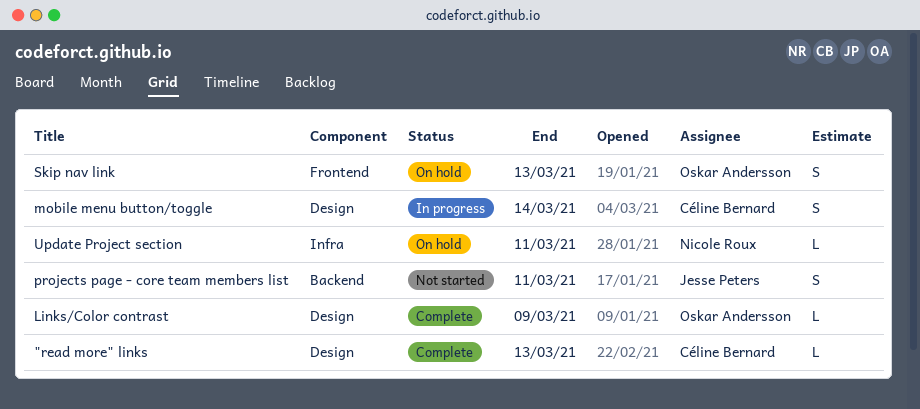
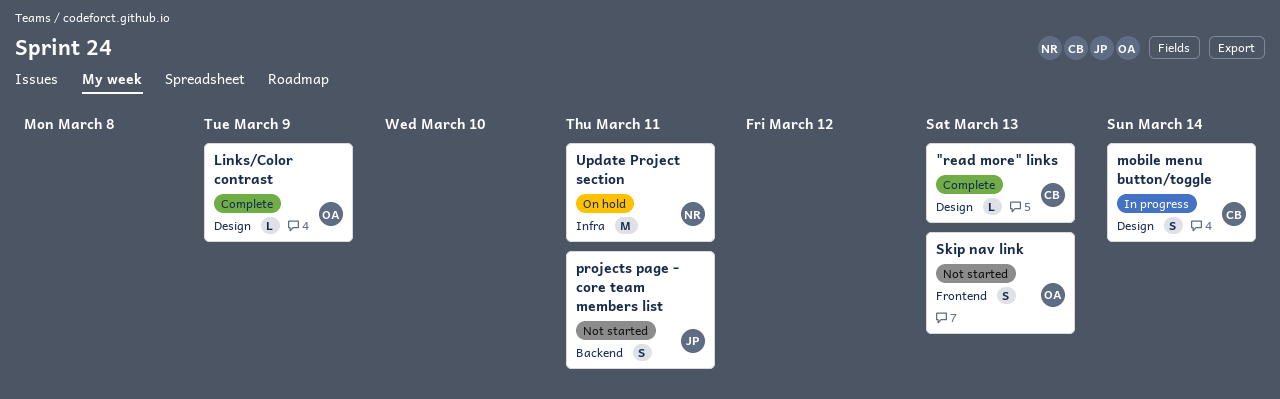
Skip nav link, status: On hold -> Not started
Update Project section, estimate: L -> M

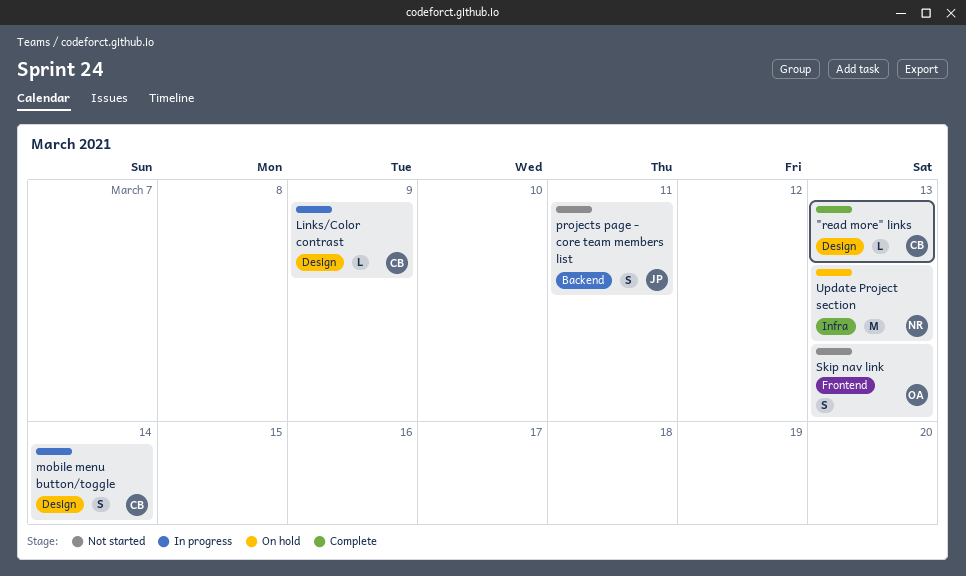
Links/Color contrast, status: Complete -> In progress
Links/Color contrast, owner: OA -> CB
Update Project section, due: Mar 11 -> Mar 13

